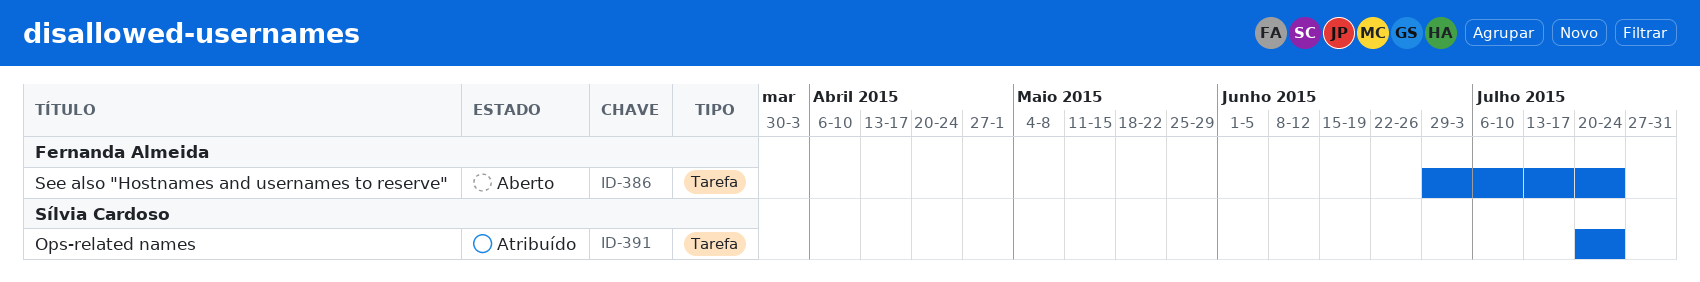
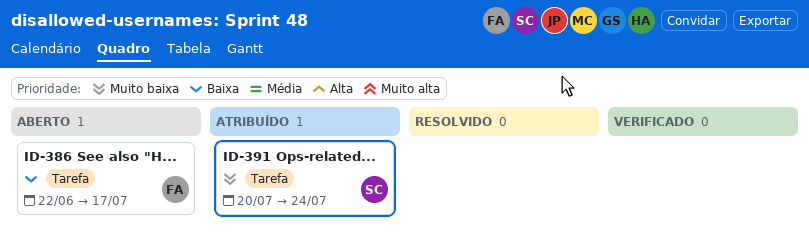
ID-386, start: Jun 29 -> Jun 22
ID-386, due: Jul 24 -> Jul 17

